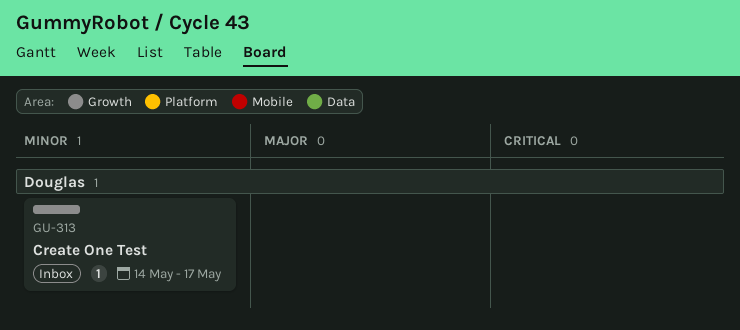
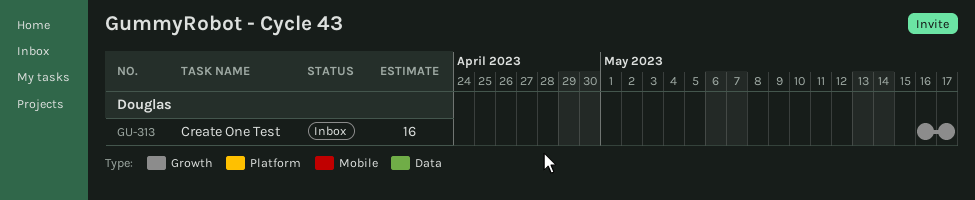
GU-313, estimate: 1 -> 16
GU-313, start: May 14 -> May 16

